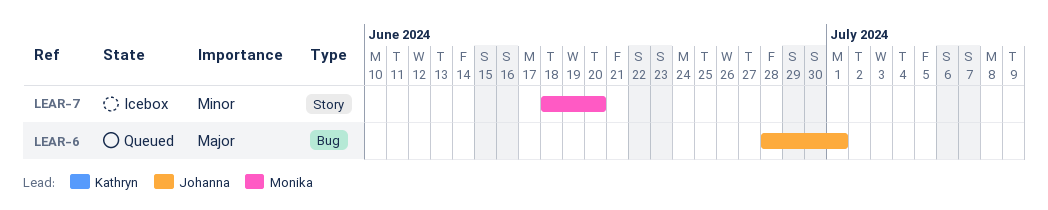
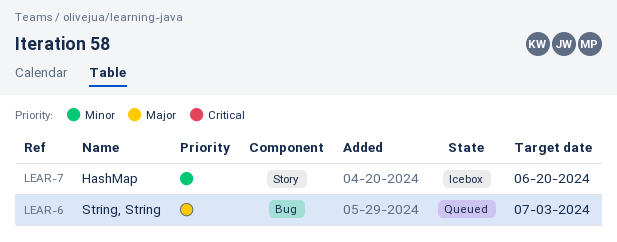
LEAR-6, due: Jul 1 -> Jul 3

